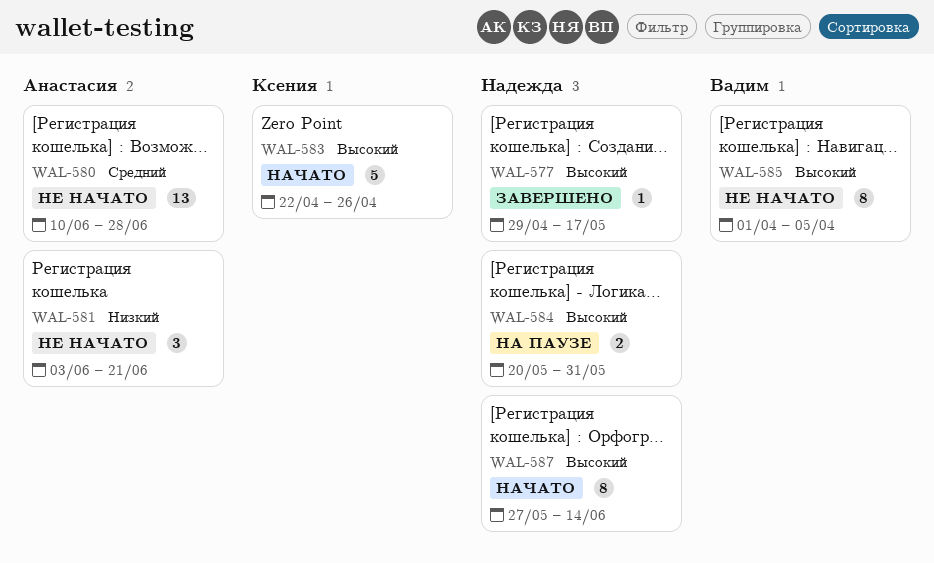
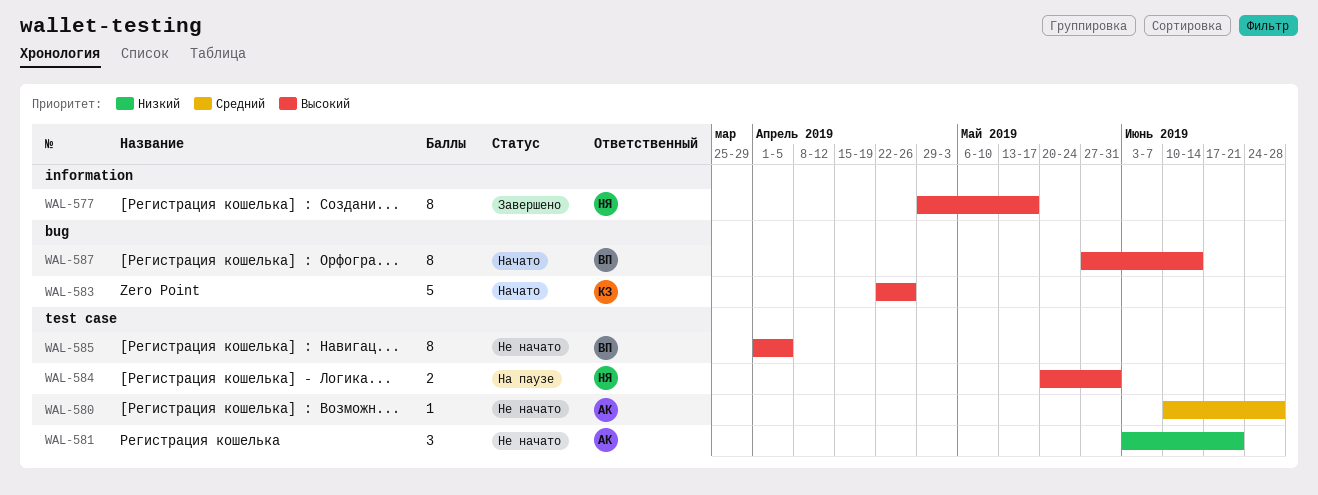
WAL-577, estimate: 1 -> 8
WAL-580, estimate: 13 -> 1
WAL-587, owner: Надежда -> Вадим

